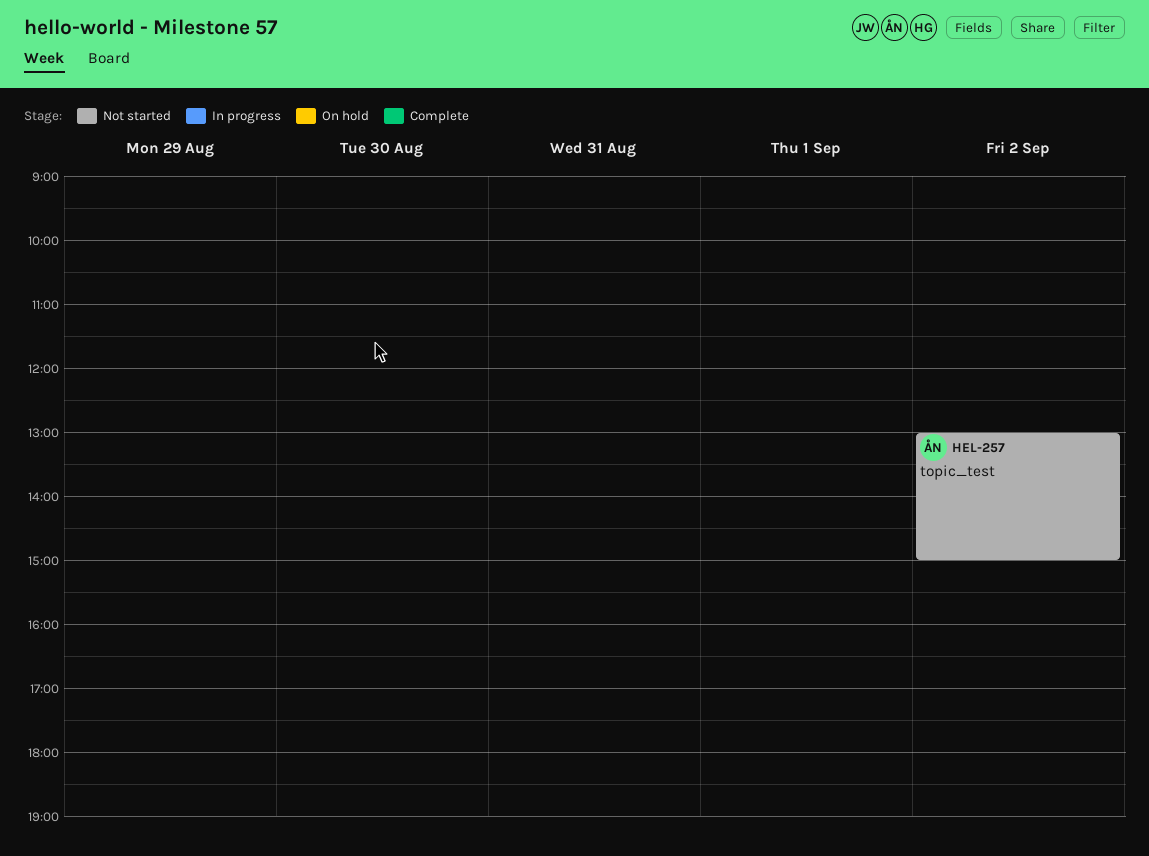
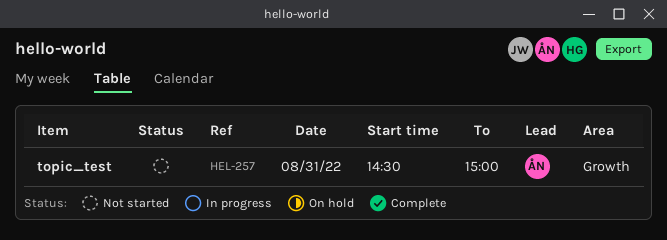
HEL-257, day: Sep 2 -> Aug 31
HEL-257, begins: 13:00 -> 14:30

